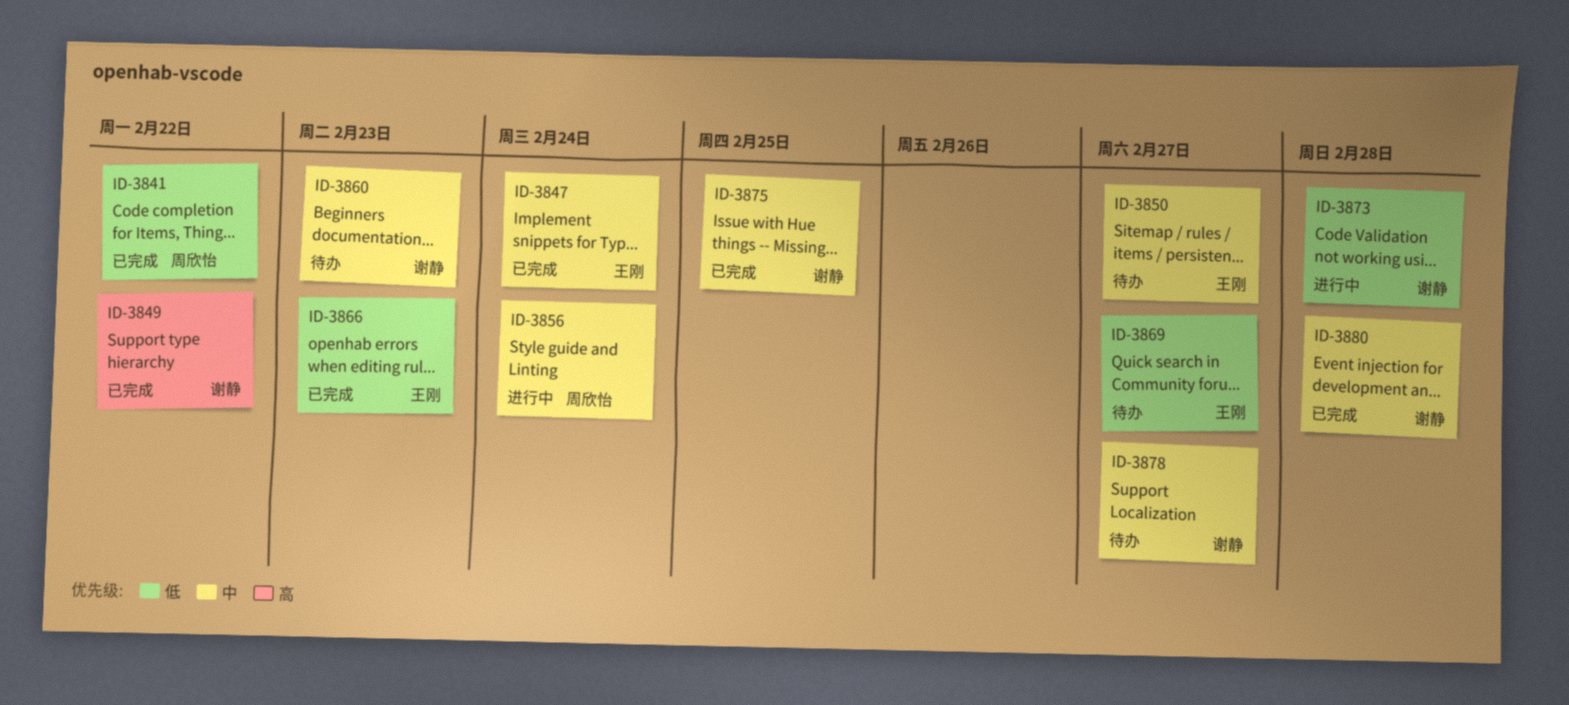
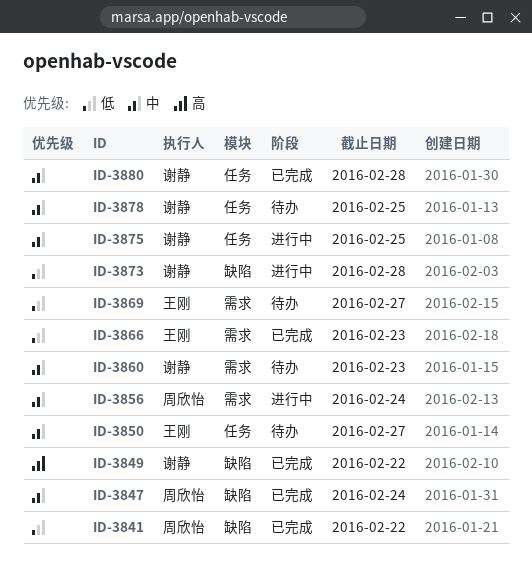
ID-3847, owner: 王刚 -> 周欣怡
ID-3875, status: 已完成 -> 进行中
ID-3878, due: Feb 27 -> Feb 25

